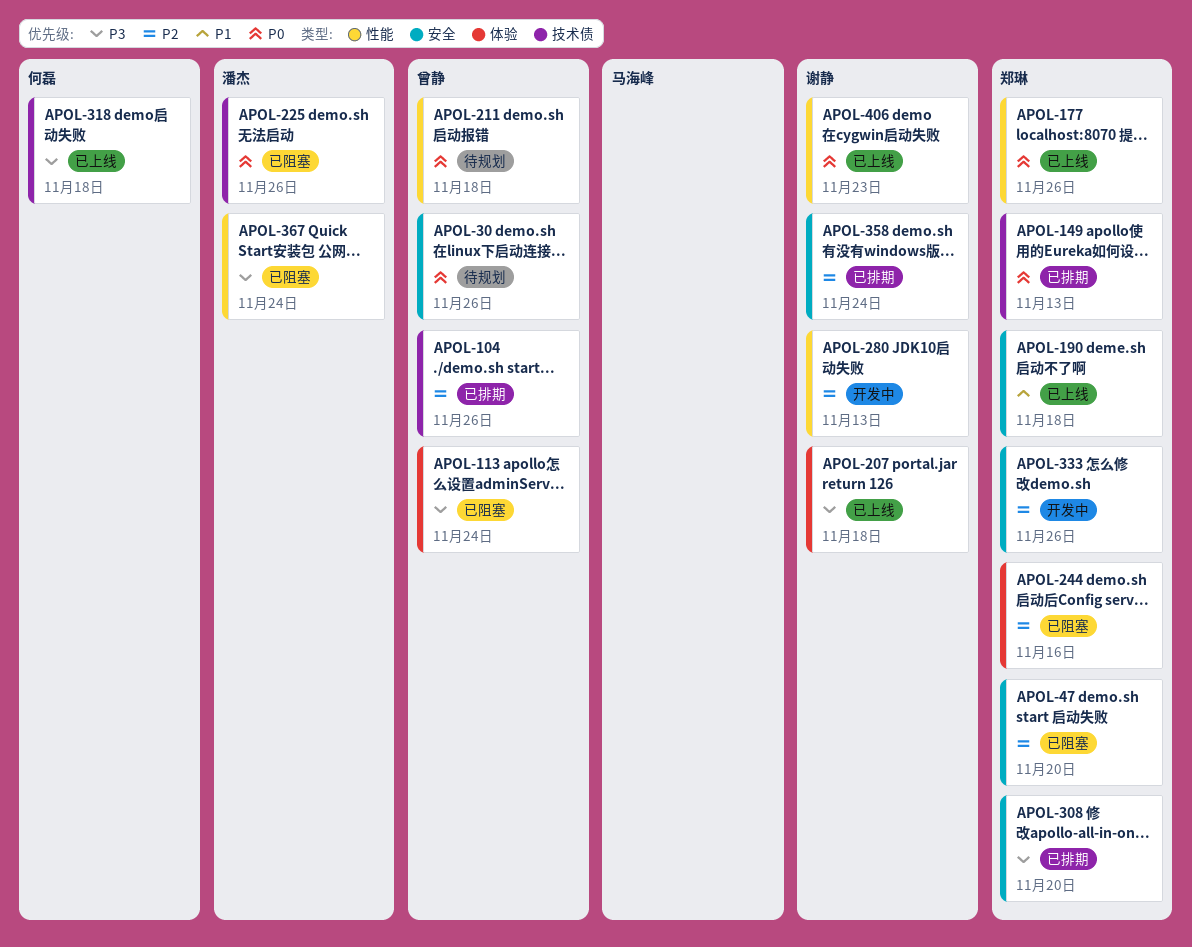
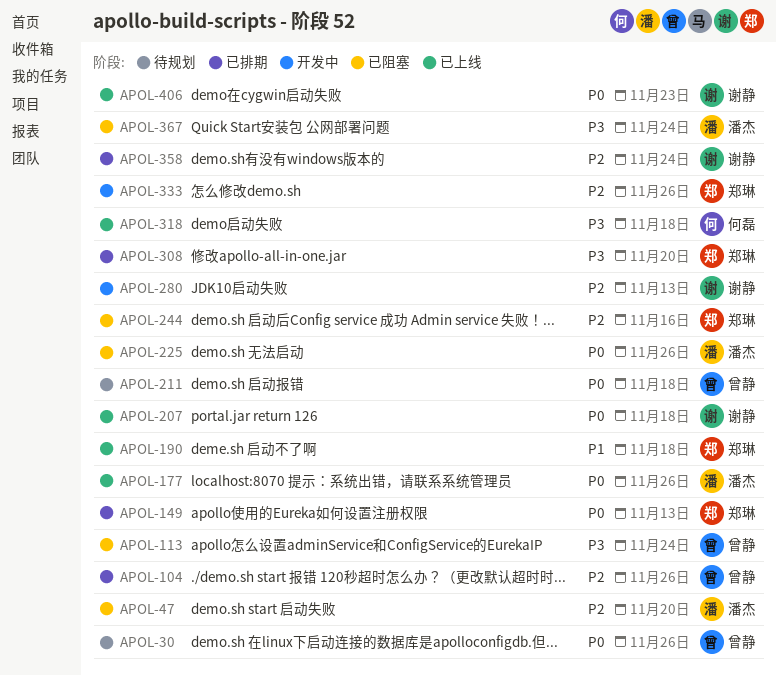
APOL-47, owner: 郑琳 -> 潘杰
APOL-177, owner: 郑琳 -> 潘杰
APOL-207, priority: P3 -> P0

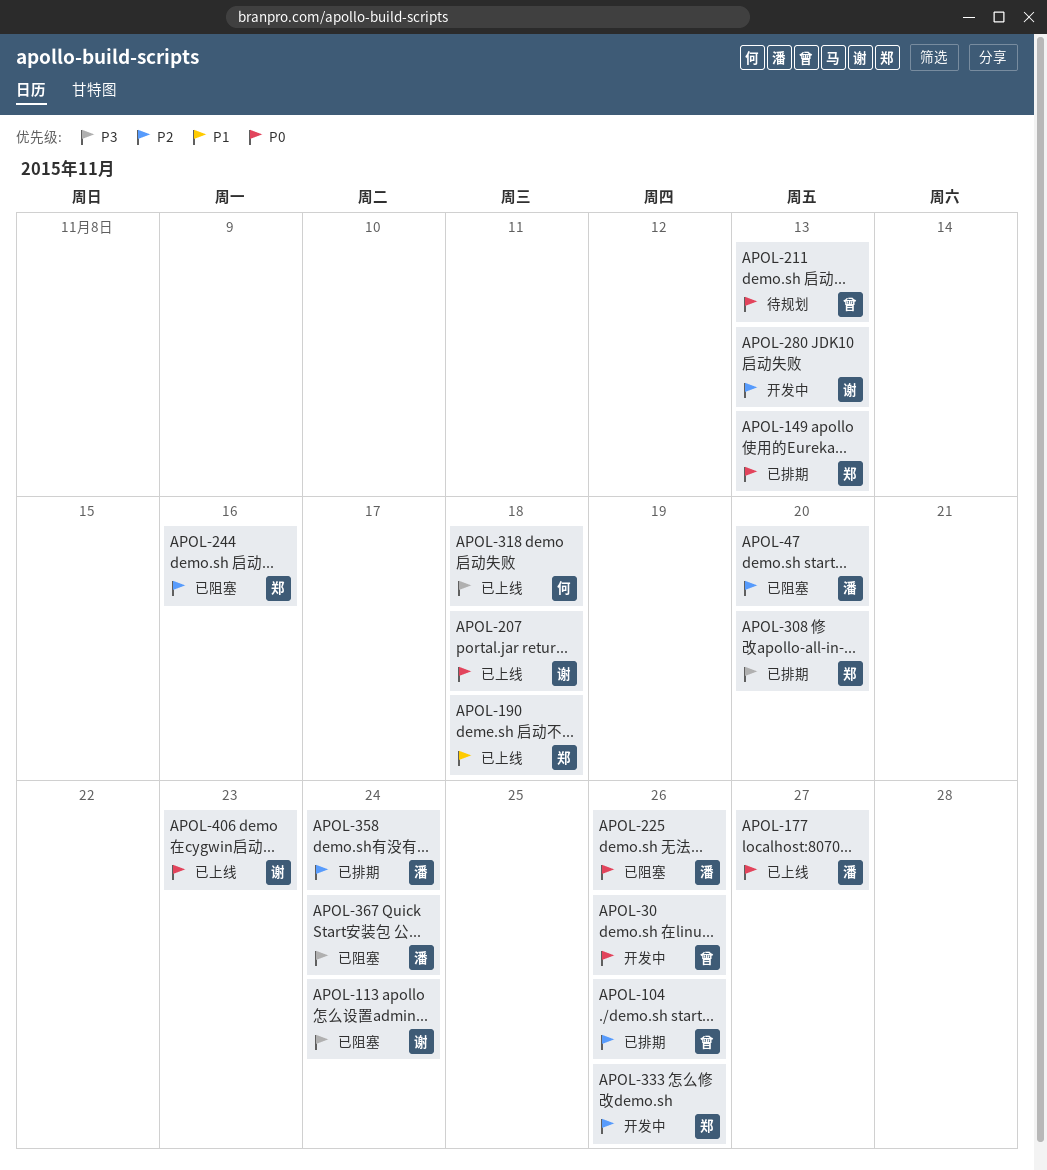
APOL-30, status: 待规划 -> 开发中
APOL-113, owner: 曾静 -> 谢静
APOL-177, due: Nov 26 -> Nov 27
APOL-211, due: Nov 18 -> Nov 13
APOL-358, owner: 谢静 -> 潘杰

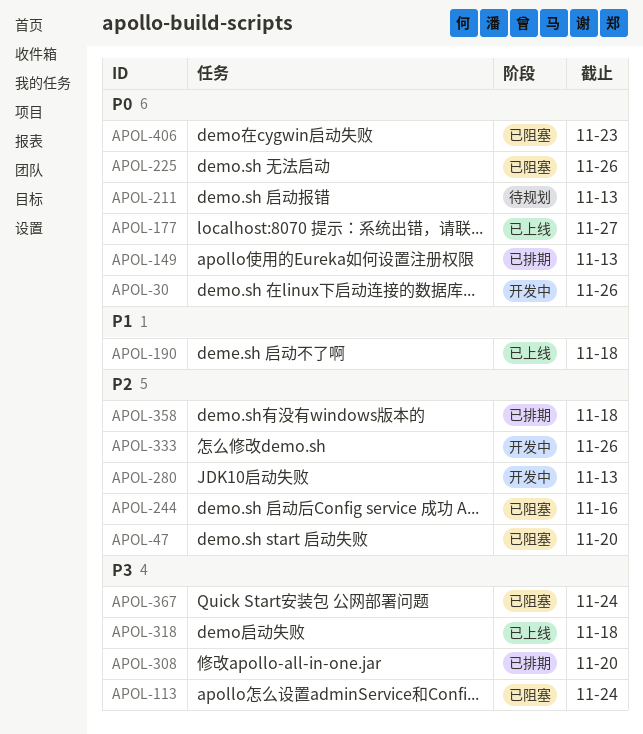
APOL-104: present -> none
APOL-207: present -> none
APOL-358, due: Nov 24 -> Nov 18
APOL-406, status: 已上线 -> 已阻塞

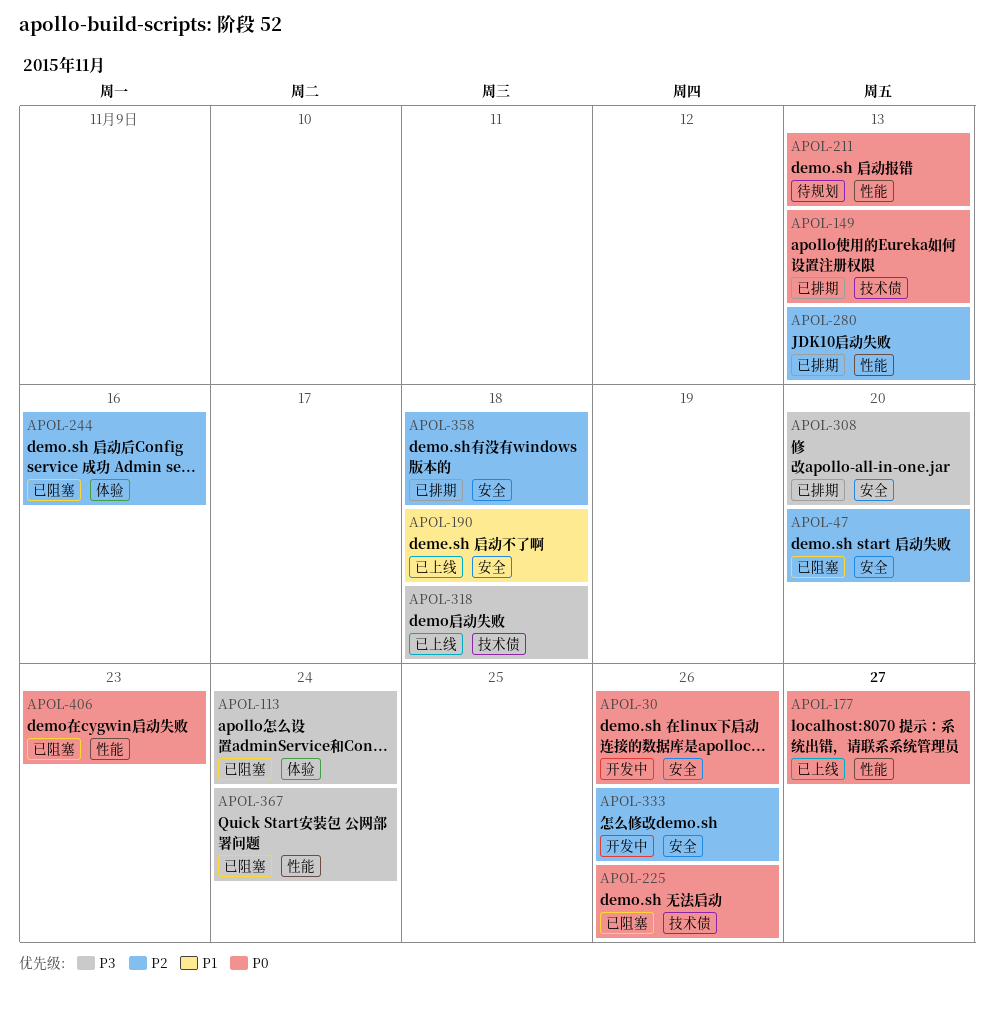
APOL-280, status: 开发中 -> 已排期

